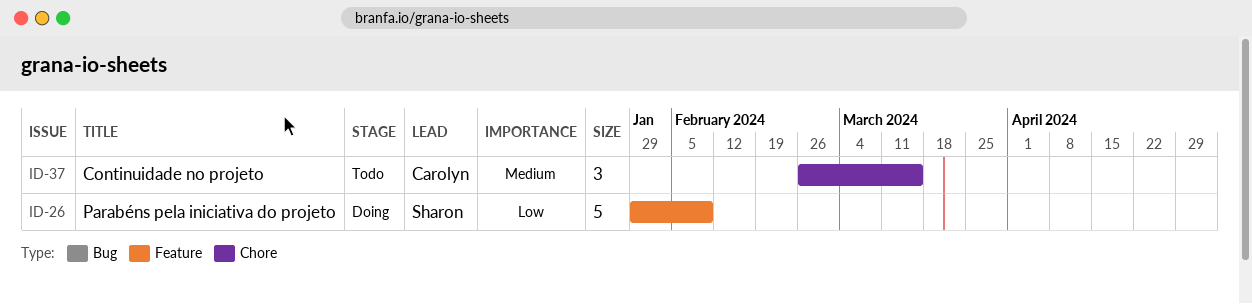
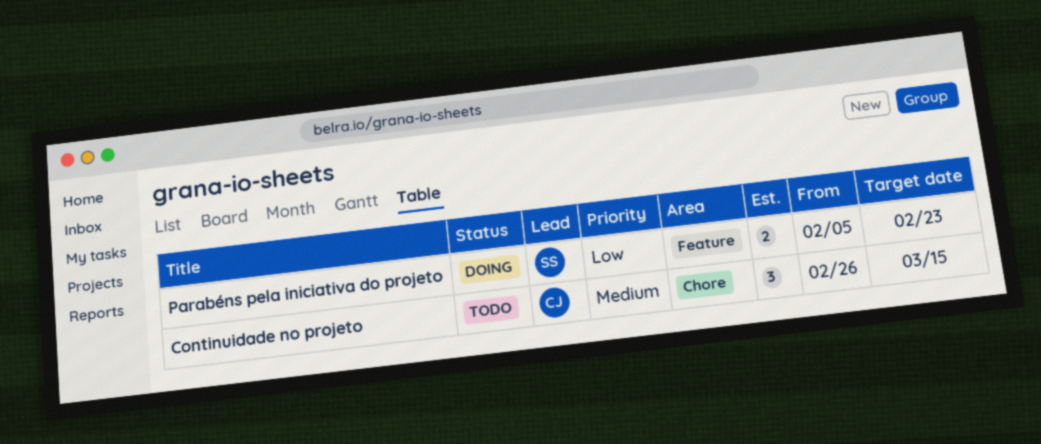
Parabéns pela iniciativa do projeto, estimate: 5 -> 2
Parabéns pela iniciativa do projeto, start: Jan 29 -> Feb 5
Parabéns pela iniciativa do projeto, due: Feb 9 -> Feb 23

